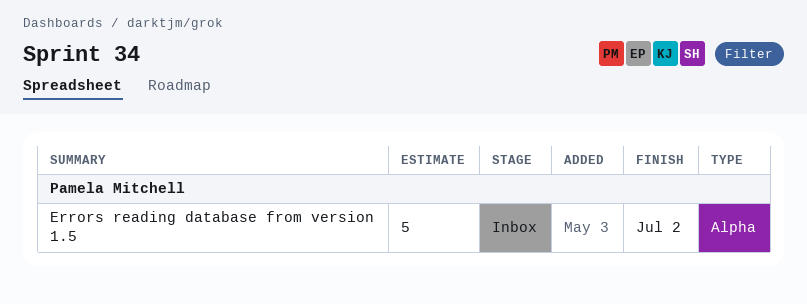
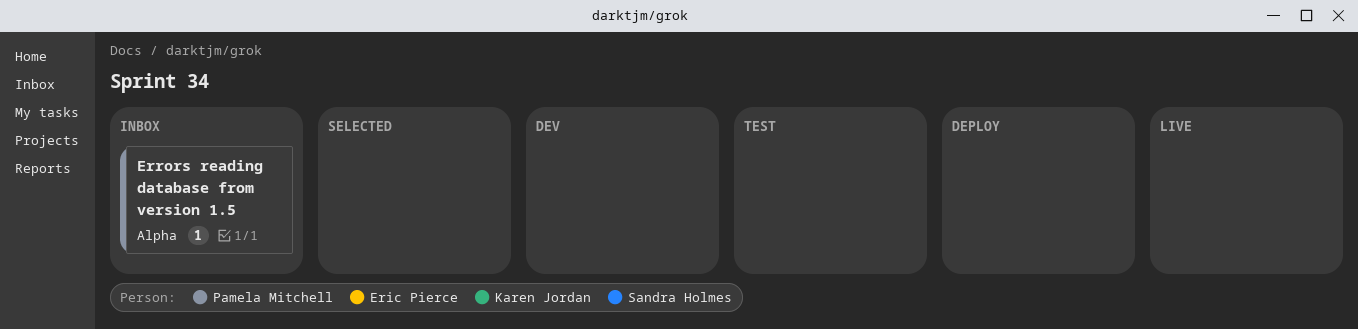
Errors reading database from version 1.5, estimate: 5 -> 1

